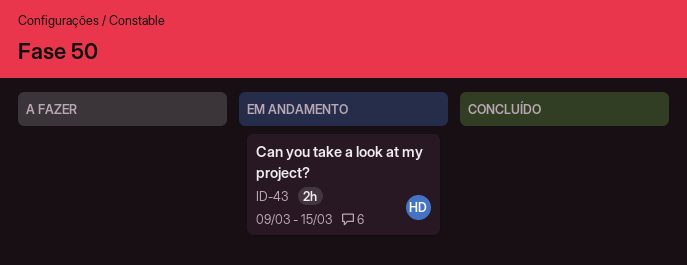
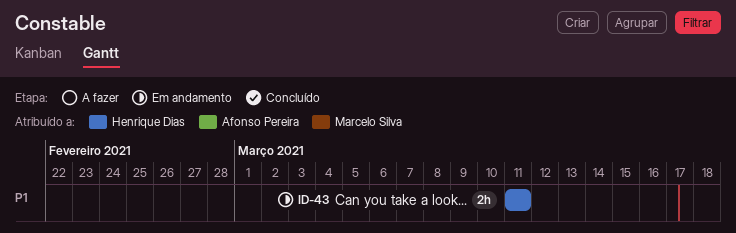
ID-43, start: Mar 9 -> Mar 11
ID-43, due: Mar 15 -> Mar 11

